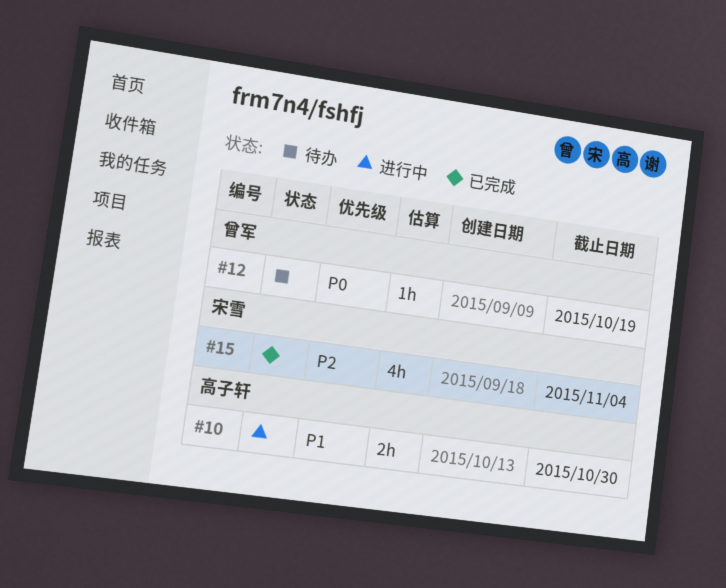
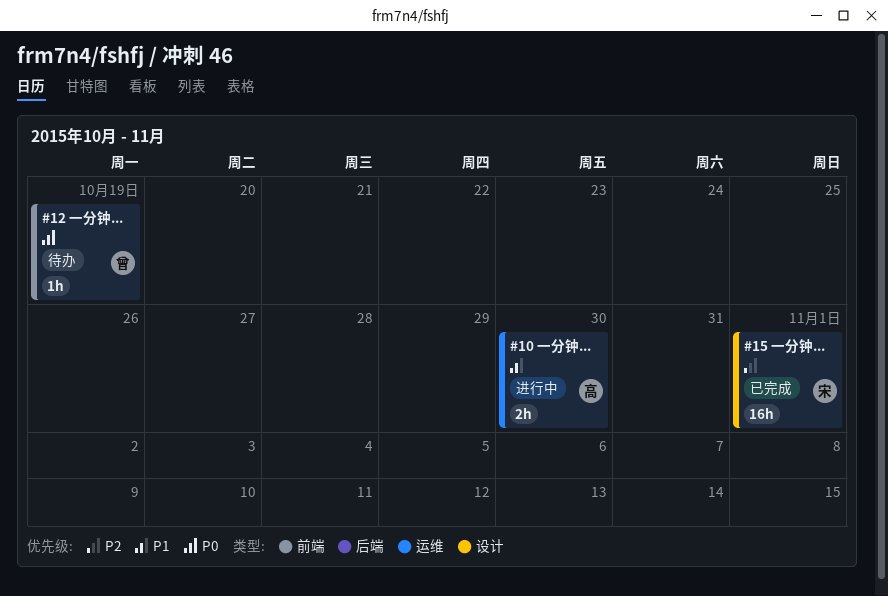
#15, estimate: 4h -> 16h
#15, due: Nov 4 -> Nov 1

